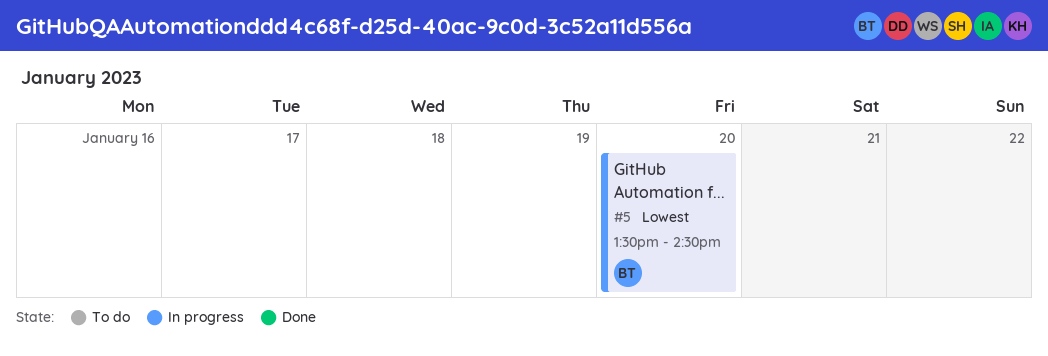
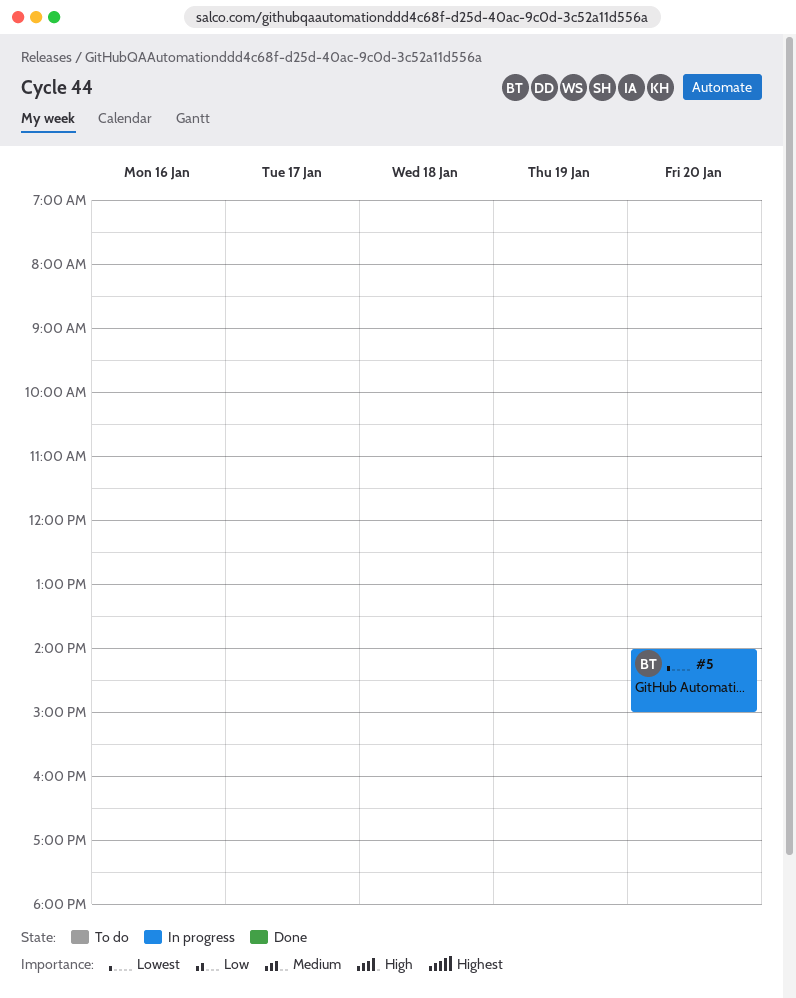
#5, begins: 13:30 -> 14:00
#5, ends: 14:30 -> 15:00

